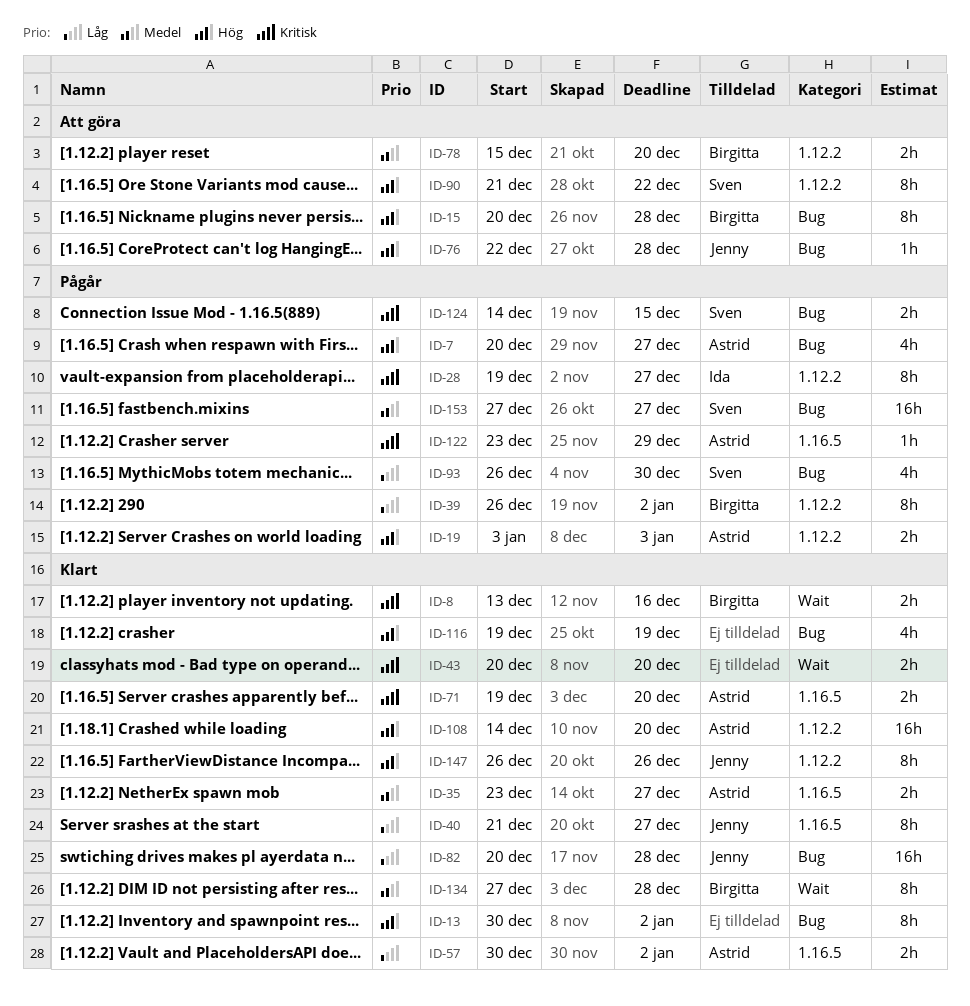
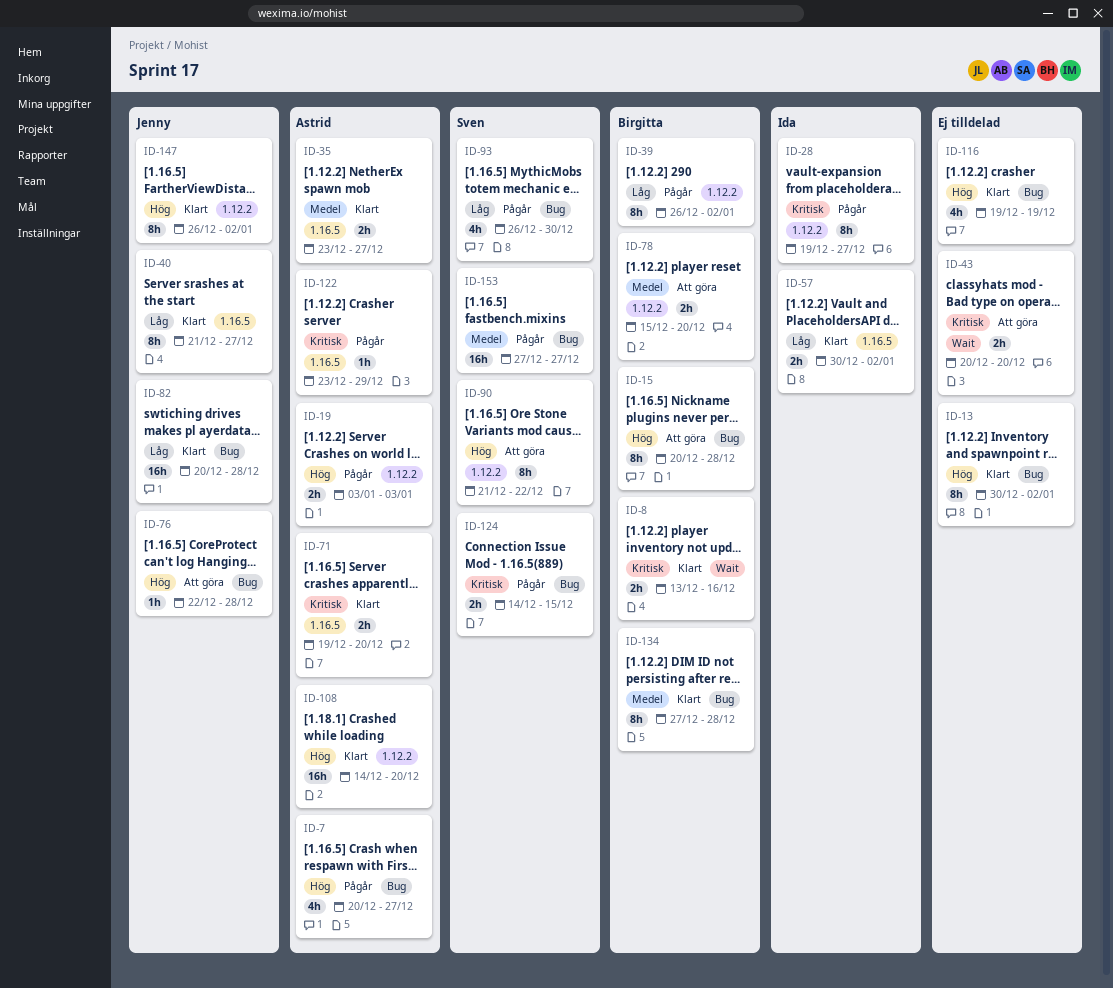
ID-43, status: Klart -> Att göra
ID-57, owner: Astrid -> Ida
ID-134, label: Wait -> Bug
ID-147, due: Dec 26 -> Jan 2

